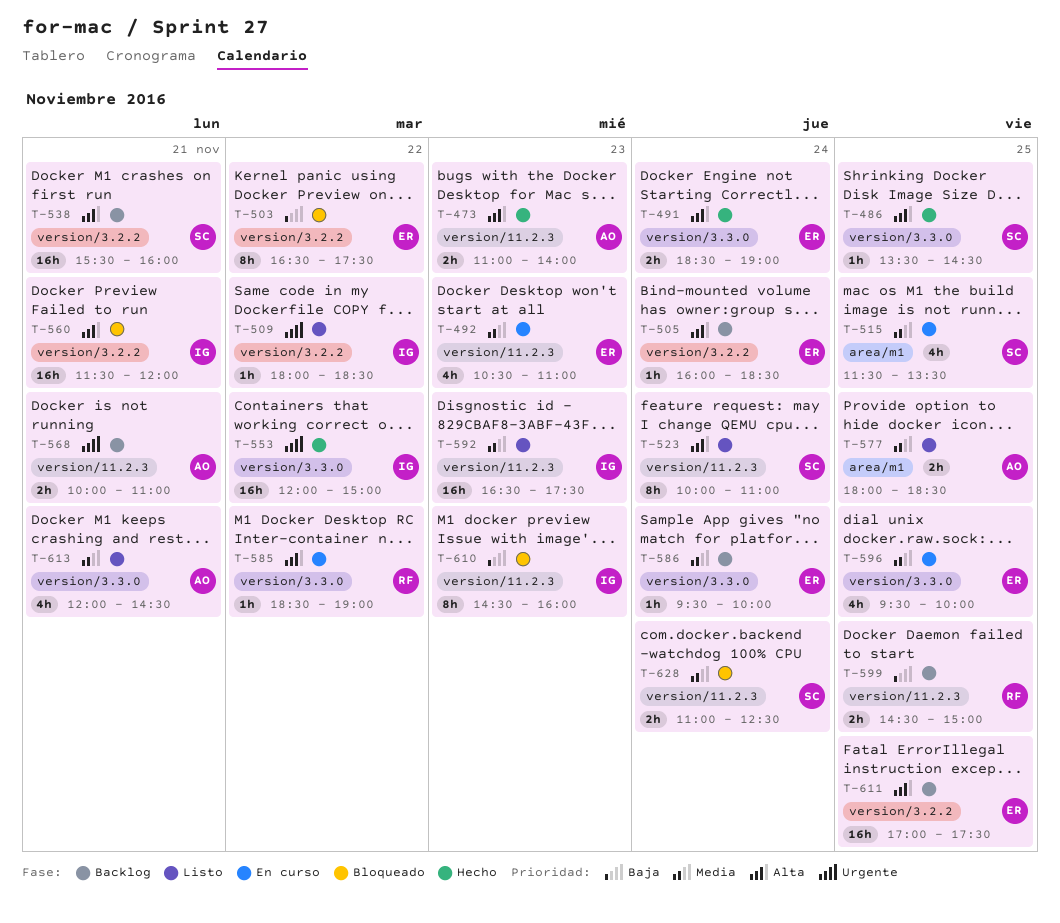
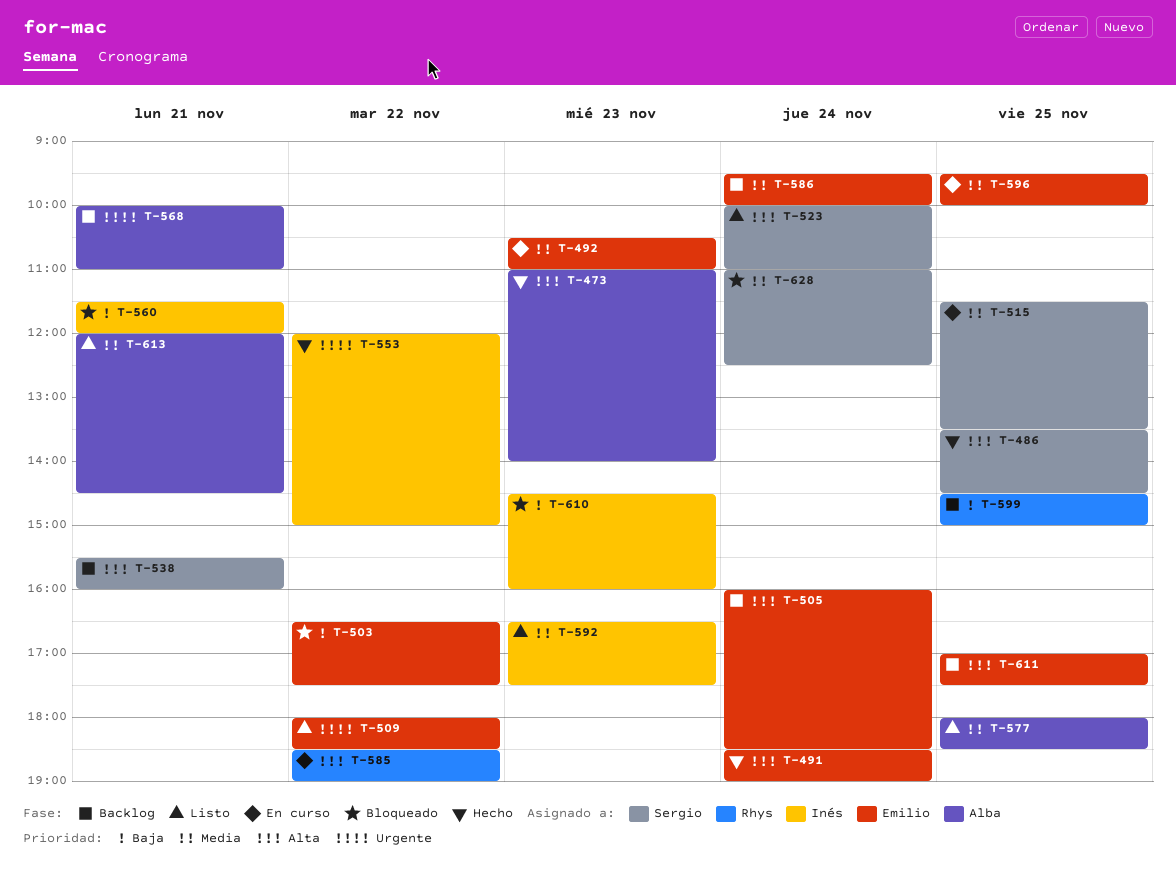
T-509, owner: Inés -> Emilio
T-560, priority: Alta -> Baja

